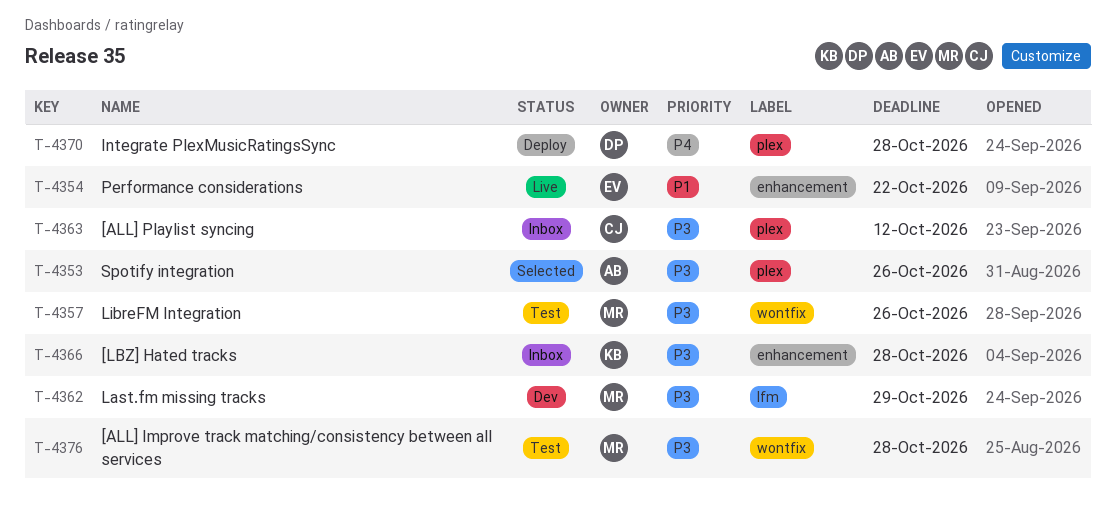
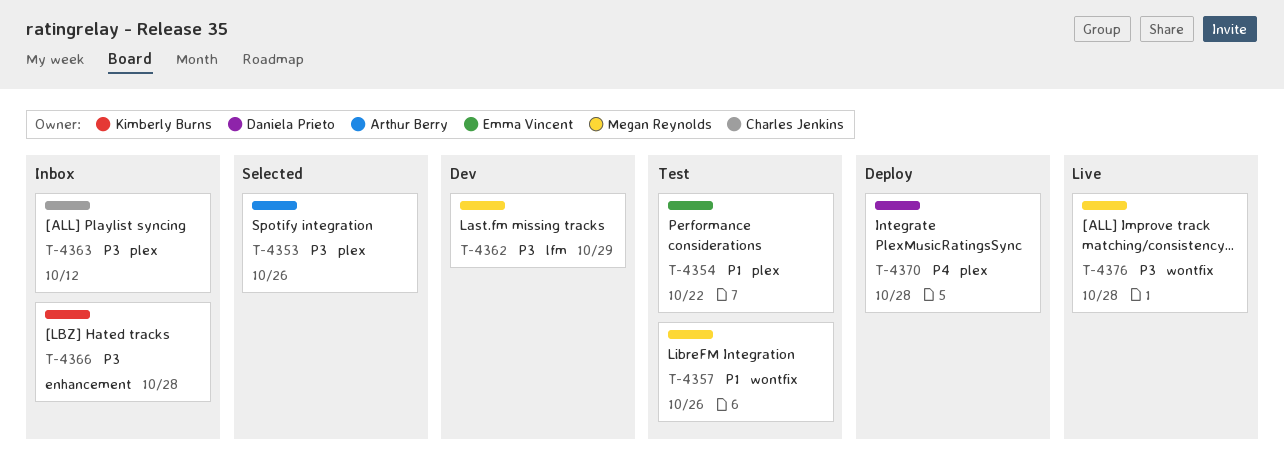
T-4354, status: Live -> Test
T-4354, label: enhancement -> plex
T-4357, priority: P3 -> P1
T-4376, status: Test -> Live

